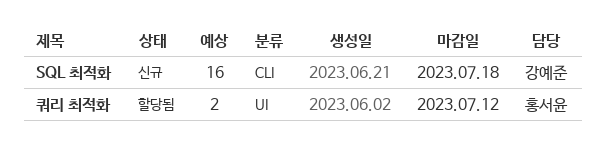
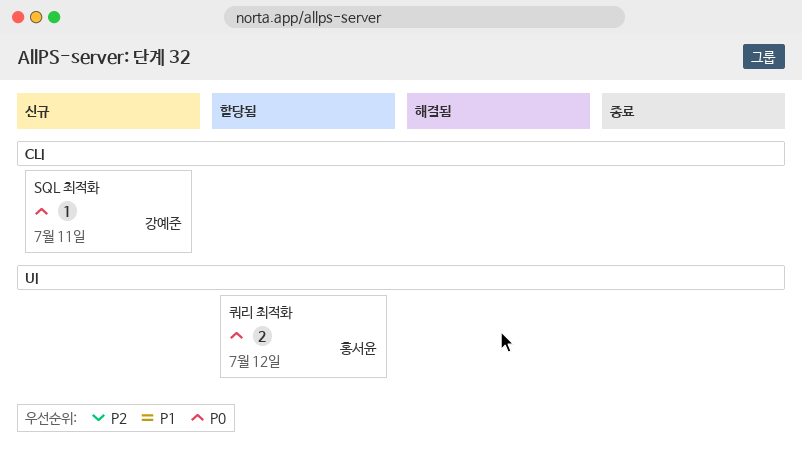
SQL 최적화, estimate: 16 -> 1
SQL 최적화, due: Jul 18 -> Jul 11

